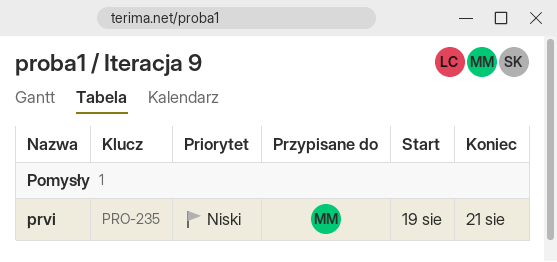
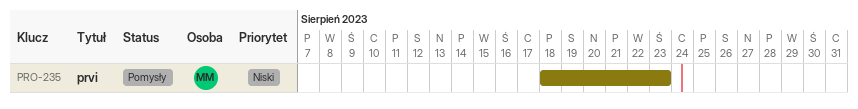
PRO-235, start: Aug 19 -> Aug 18
PRO-235, due: Aug 21 -> Aug 23

